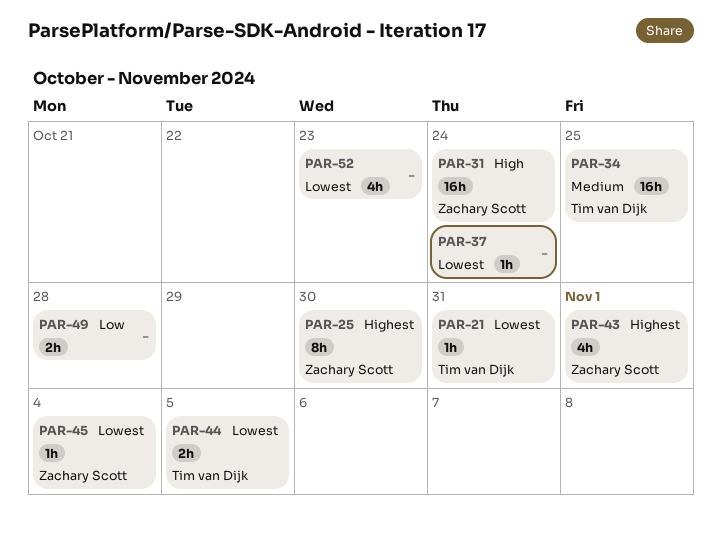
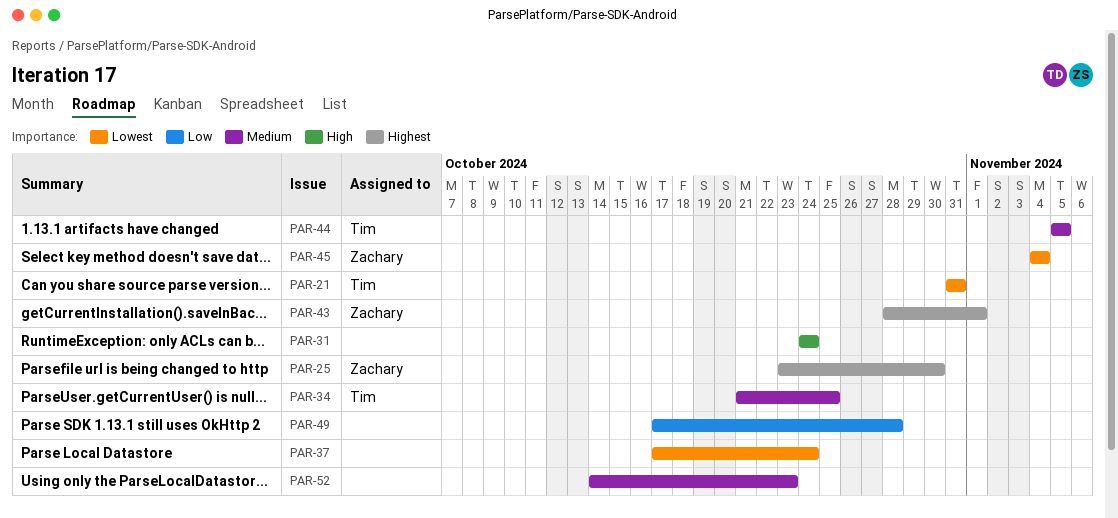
PAR-31, owner: Zachary Scott -> none
PAR-44, priority: Lowest -> Medium
PAR-52, priority: Lowest -> Medium

